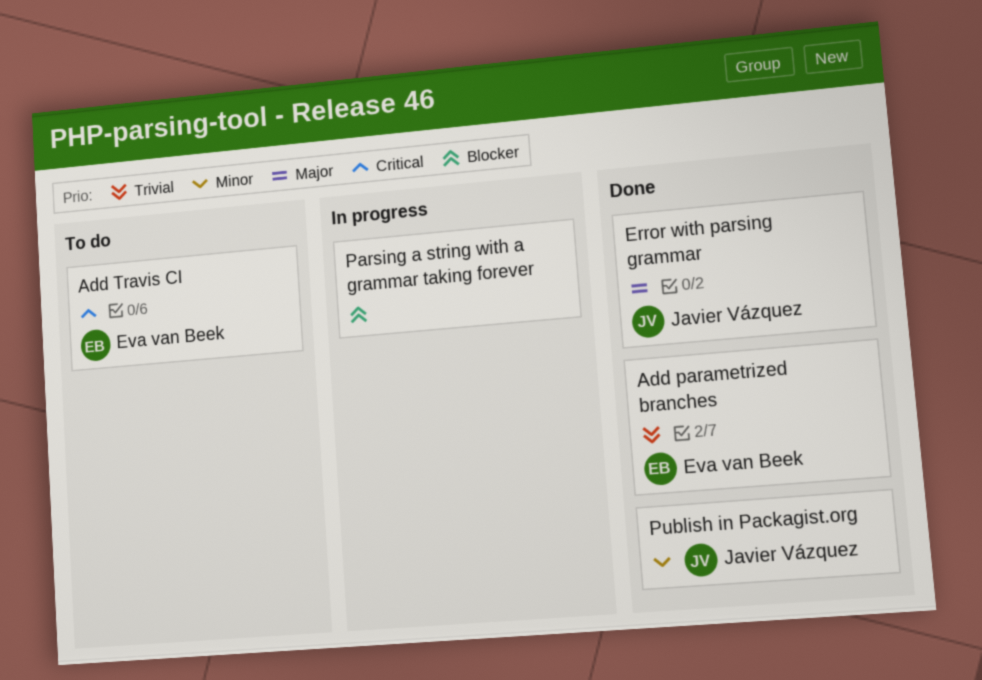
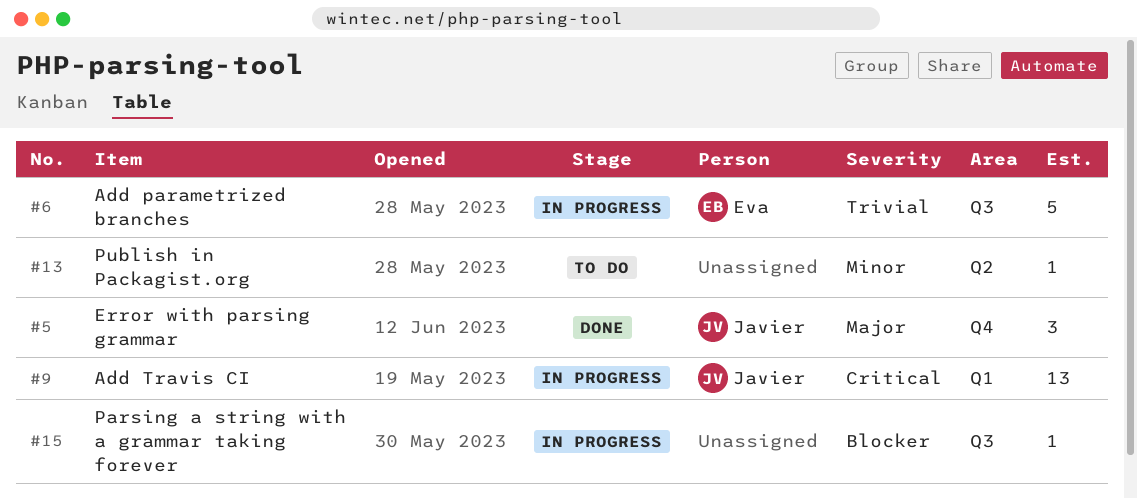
Add parametrized branches, status: Done -> In progress
Add Travis CI, status: To do -> In progress
Add Travis CI, owner: Eva van Beek -> Javier Vázquez
Publish in Packagist.org, status: Done -> To do
Publish in Packagist.org, owner: Javier Vázquez -> none

